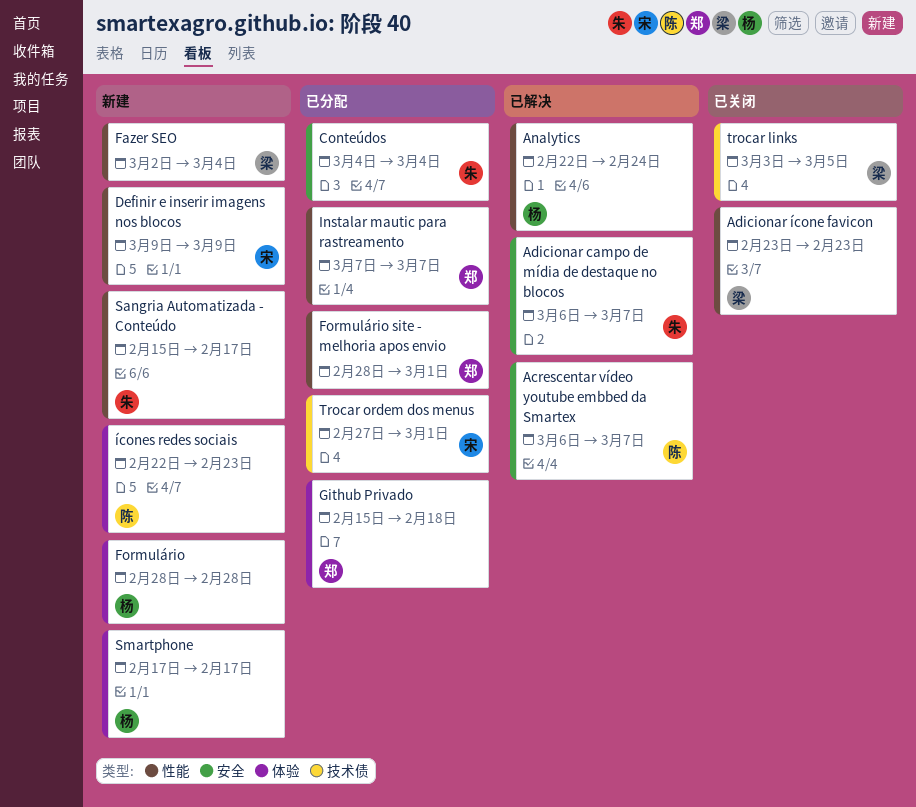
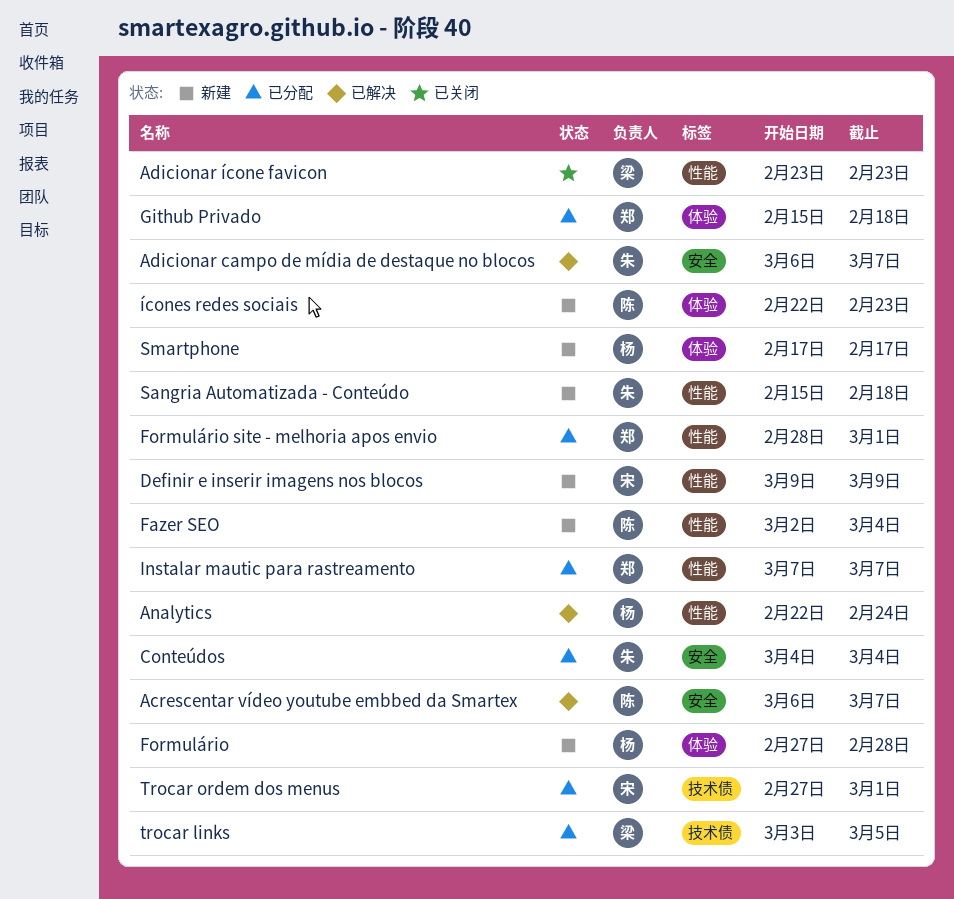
Fazer SEO, owner: 梁 -> 陈
Formulário, start: Feb 28 -> Feb 27
Sangria Automatizada - Conteúdo, due: Feb 17 -> Feb 18
trocar links, status: 已关闭 -> 已分配

